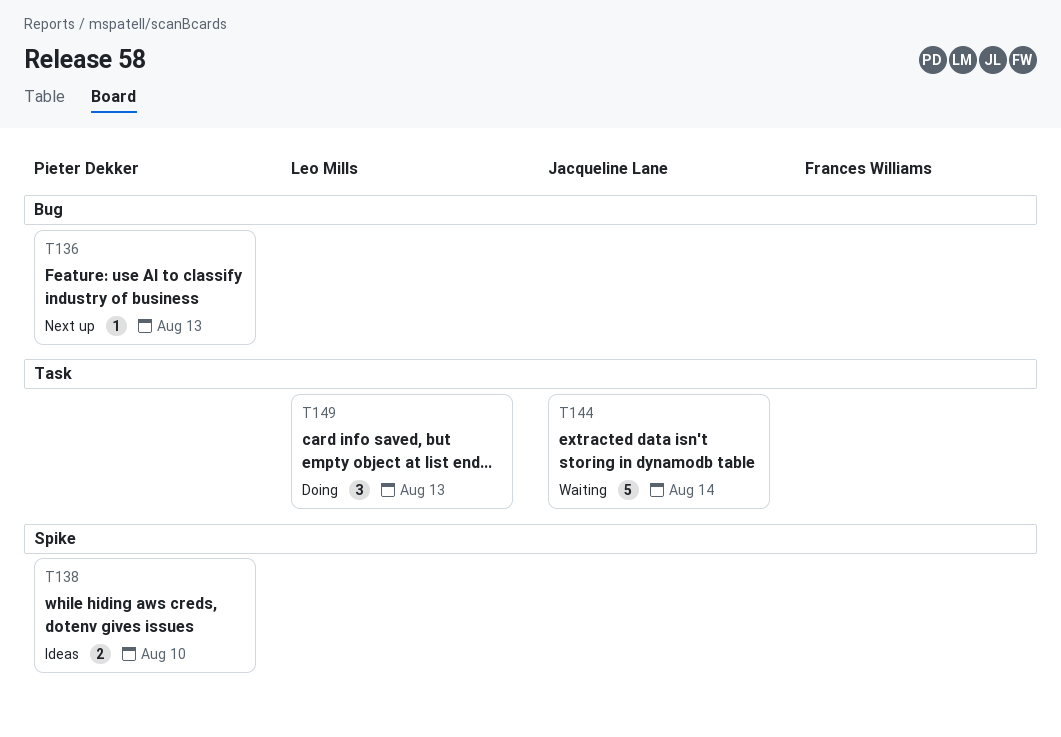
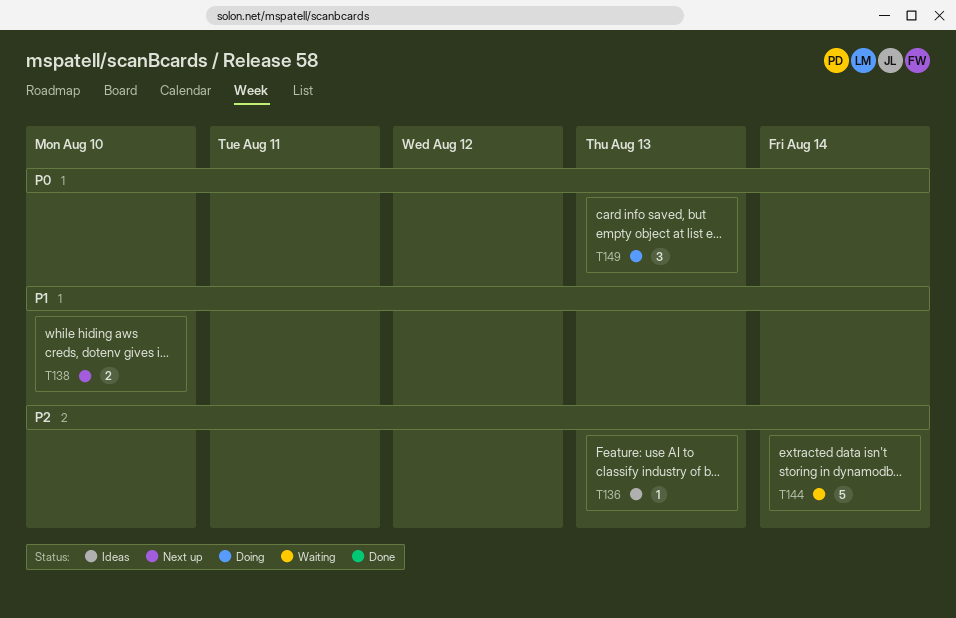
T136, status: Next up -> Ideas
T138, status: Ideas -> Next up

